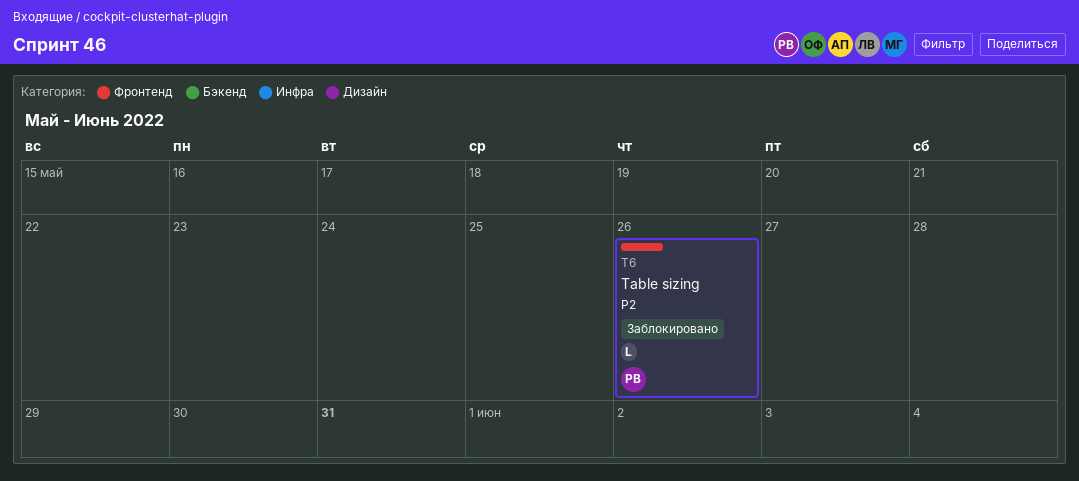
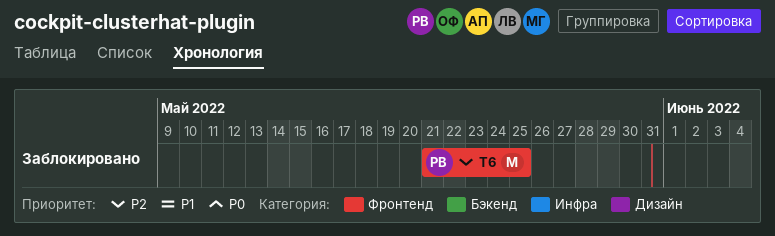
T6, estimate: L -> M
T6, due: May 26 -> May 25

